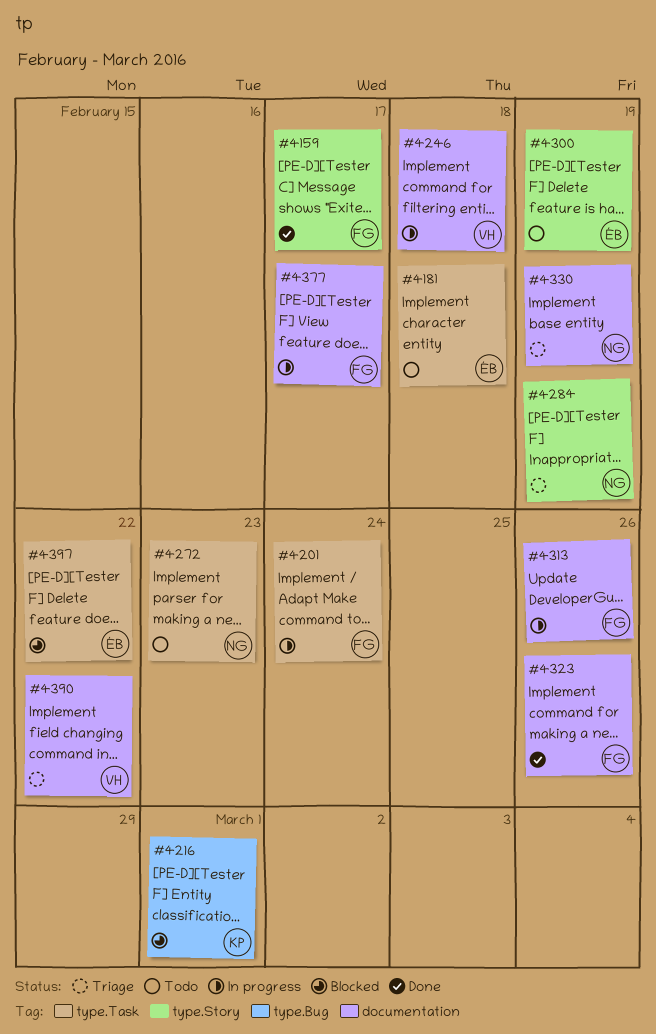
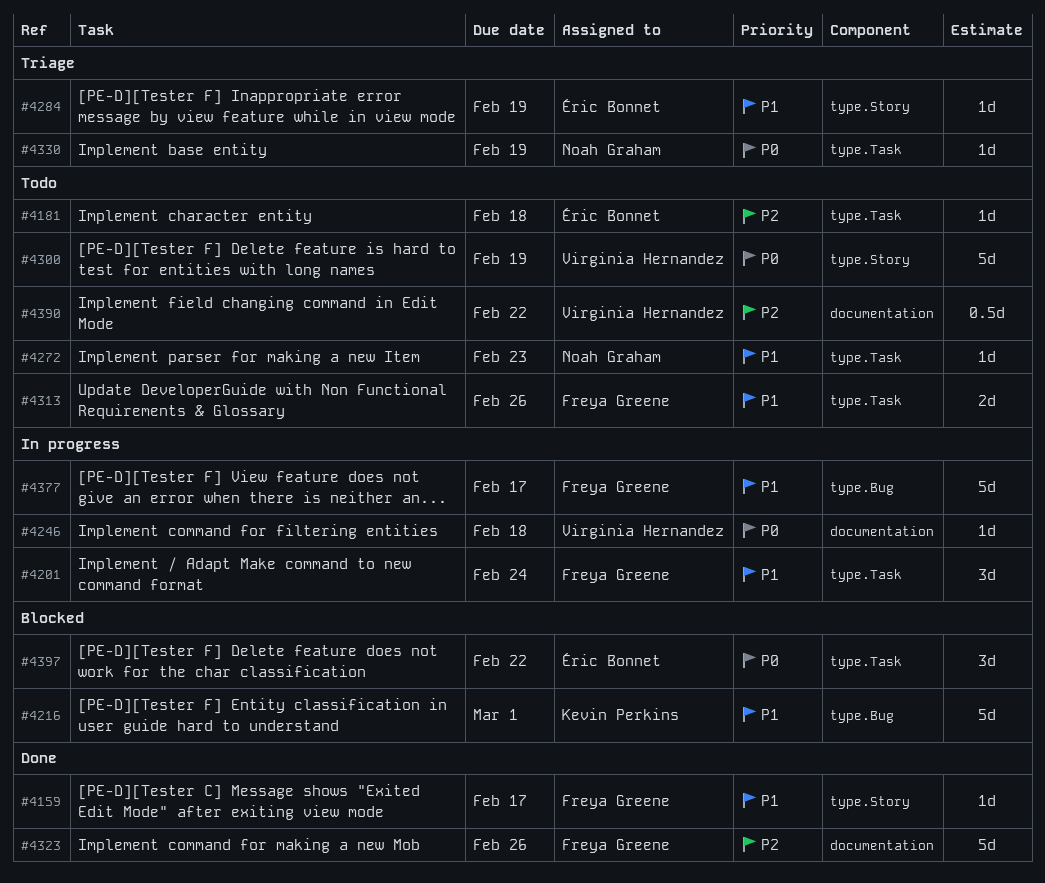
#4284, owner: Noah Graham -> Éric Bonnet
#4300, owner: Éric Bonnet -> Virginia Hernandez
#4313, status: In progress -> Todo
#4313, label: documentation -> type.Task
#4330, label: documentation -> type.Task
#4377, label: documentation -> type.Bug
#4390, status: Triage -> Todo

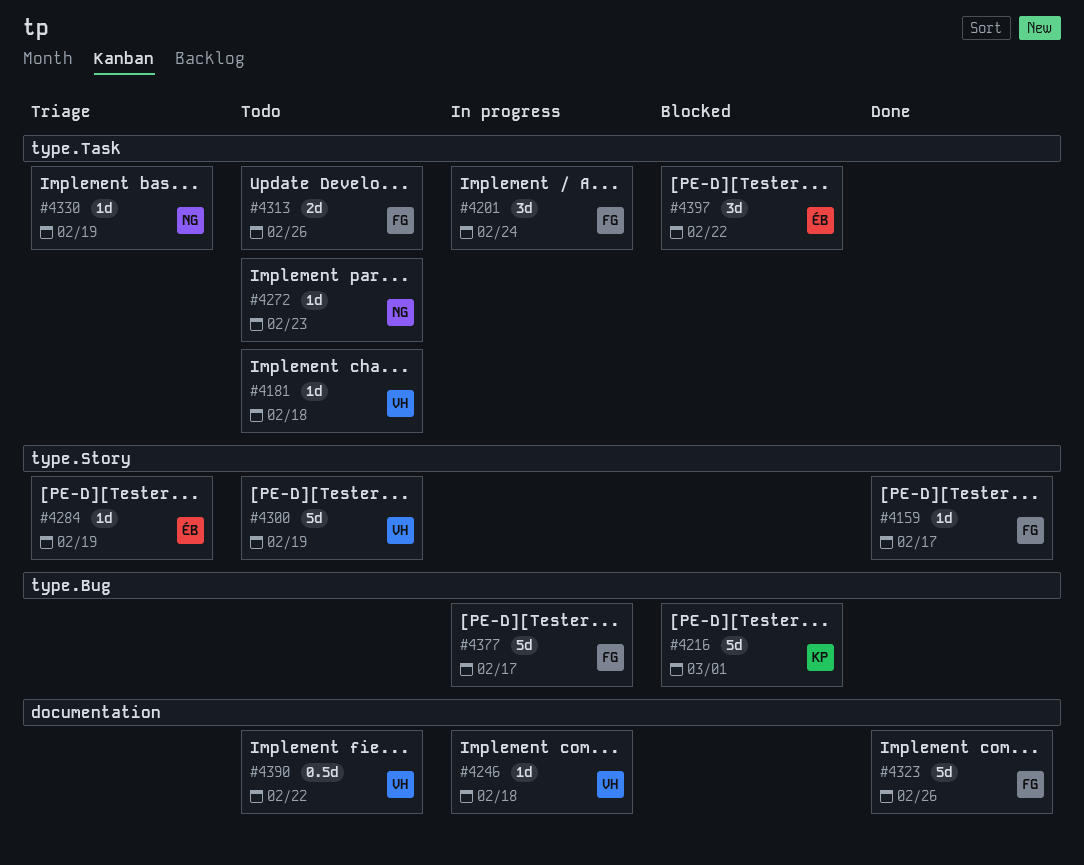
#4181, owner: Éric Bonnet -> Virginia Hernandez

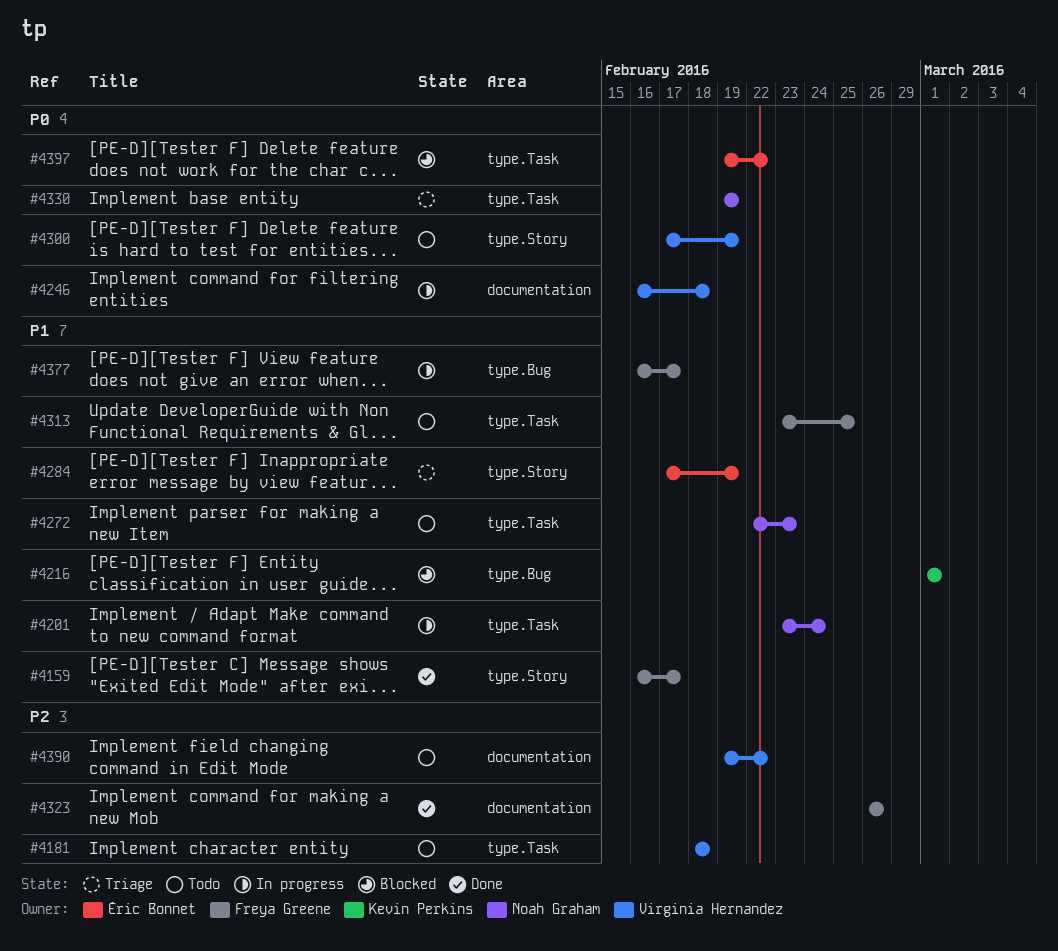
#4201, owner: Freya Greene -> Noah Graham
#4313, due: Feb 26 -> Feb 25

